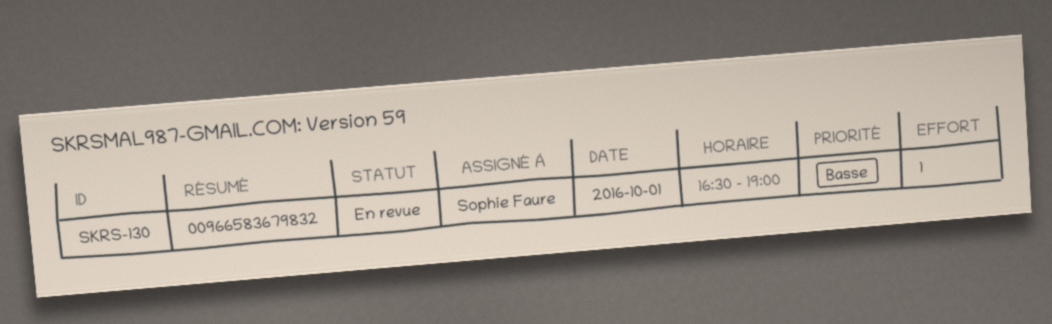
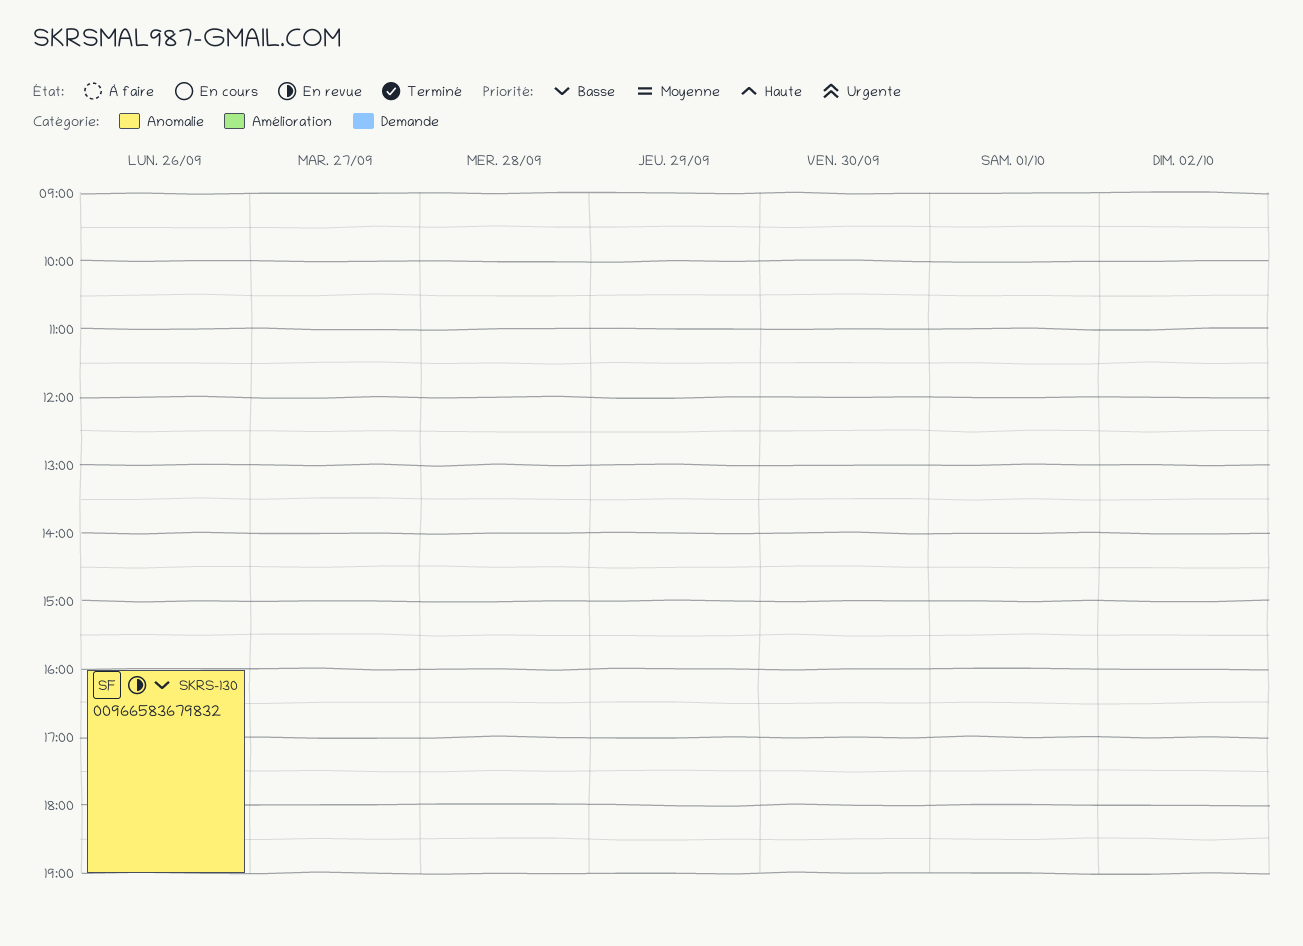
SKRS-130, day: Oct 1 -> Sep 26
SKRS-130, begins: 16:30 -> 16:00

